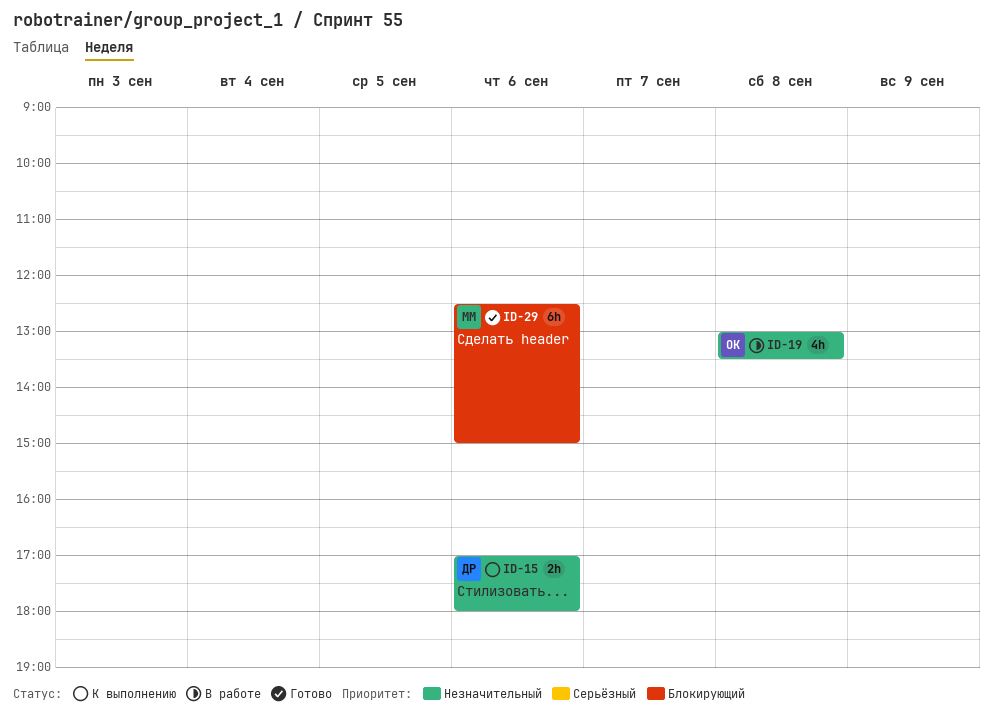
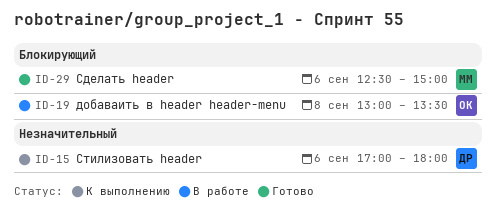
ID-19, priority: Незначительный -> Блокирующий

